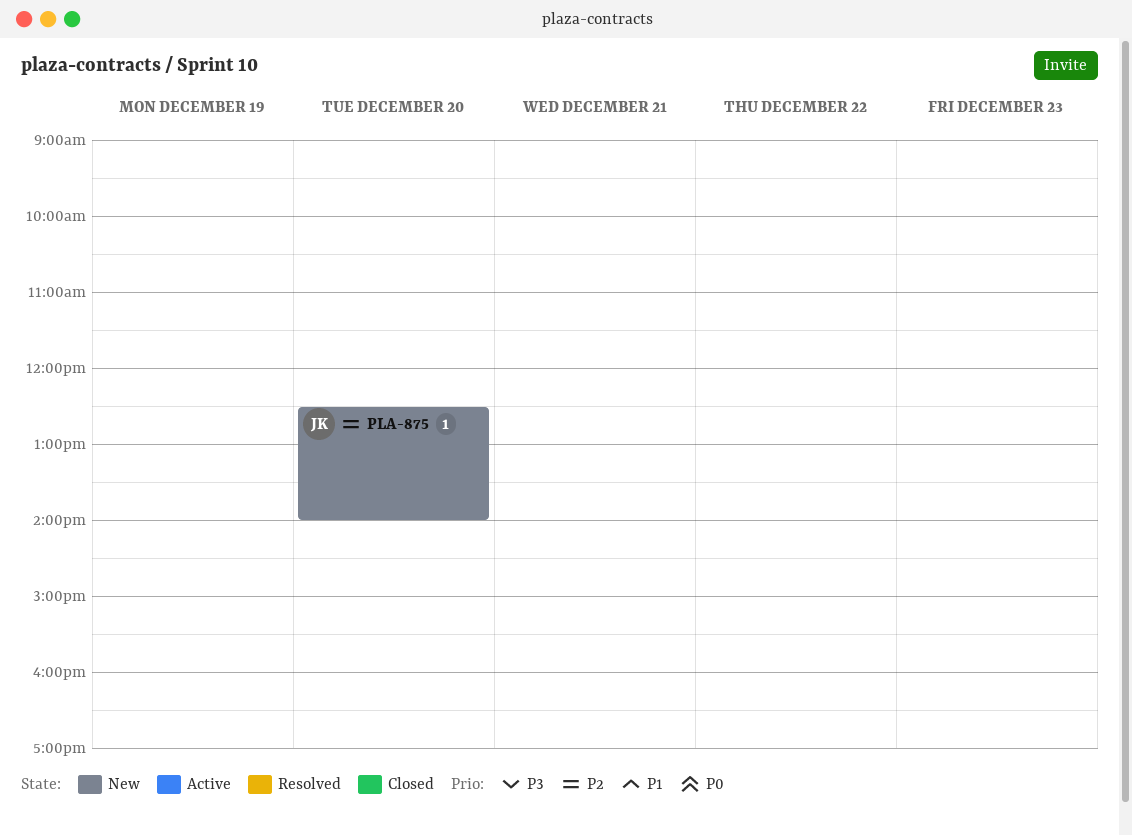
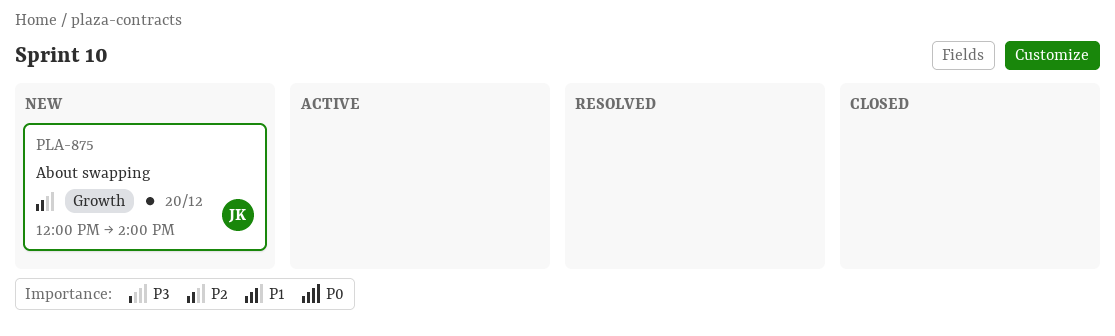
PLA-875, begins: 12:30 -> 12:00

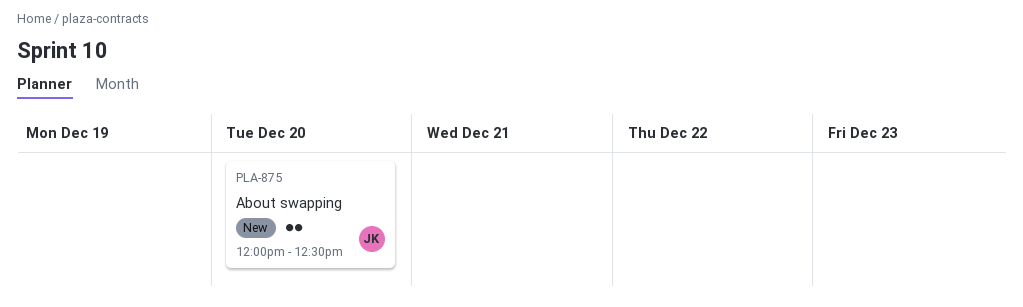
PLA-875, estimate: 1 -> 2
PLA-875, ends: 14:00 -> 12:30

